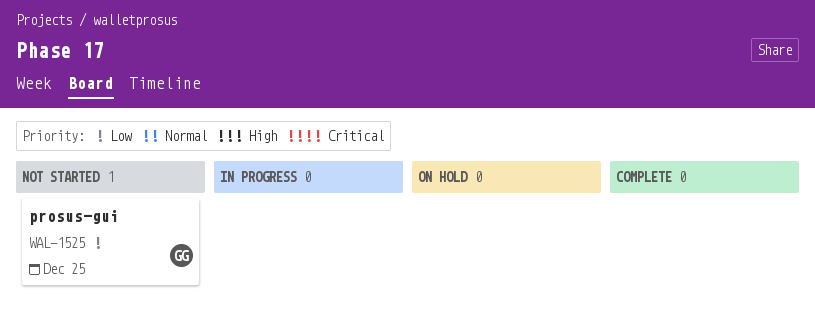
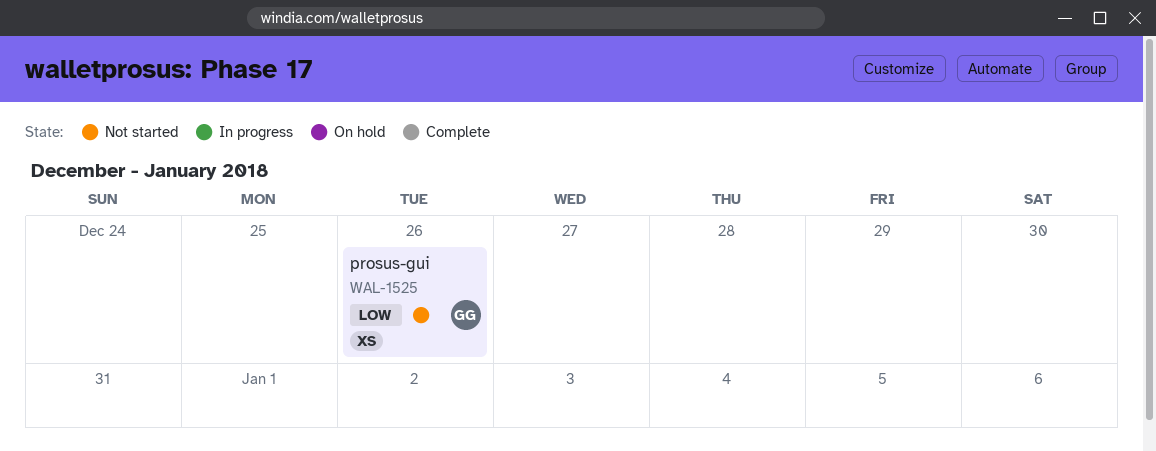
WAL-1525, day: Dec 25 -> Dec 26

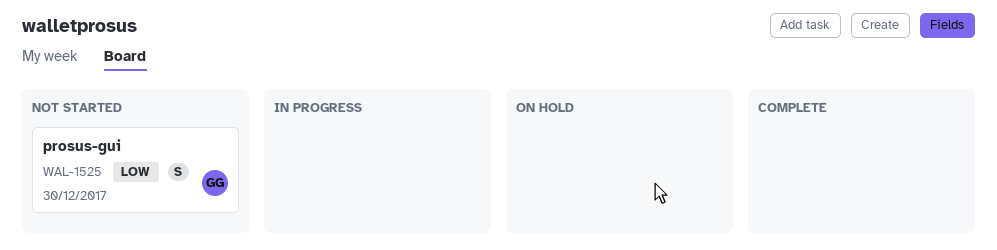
WAL-1525, estimate: XS -> S
WAL-1525, day: Dec 26 -> Dec 30

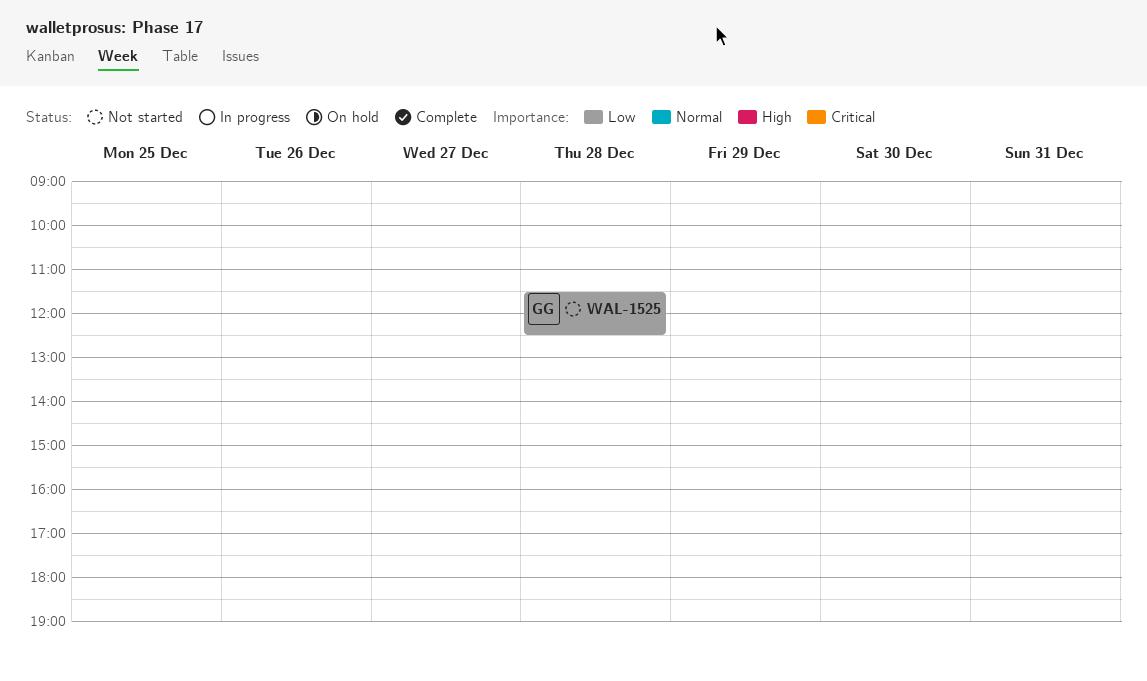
WAL-1525, day: Dec 30 -> Dec 28

